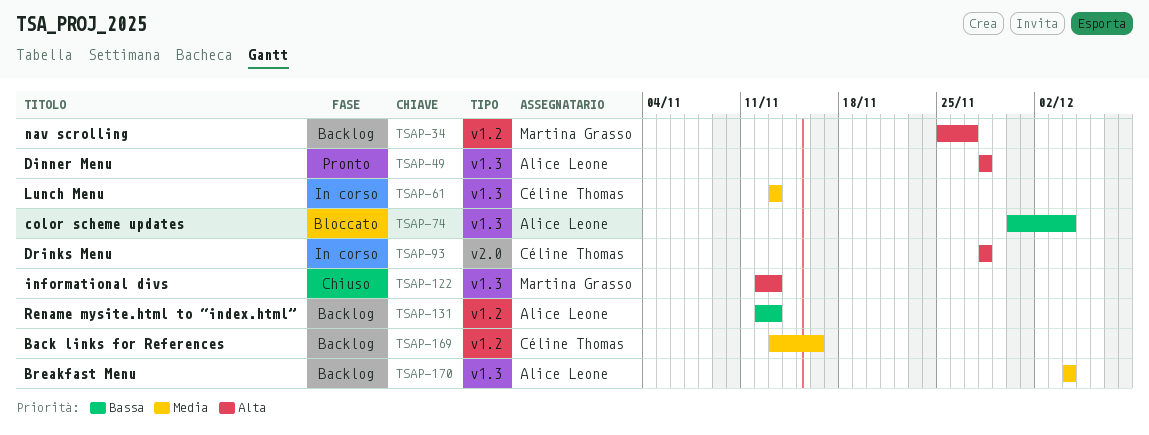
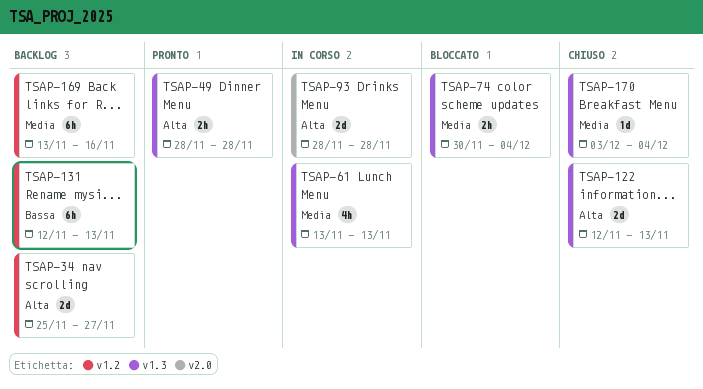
TSAP-74, priority: Bassa -> Media
TSAP-170, status: Backlog -> Chiuso
TSAP-170, start: Dec 4 -> Dec 3

